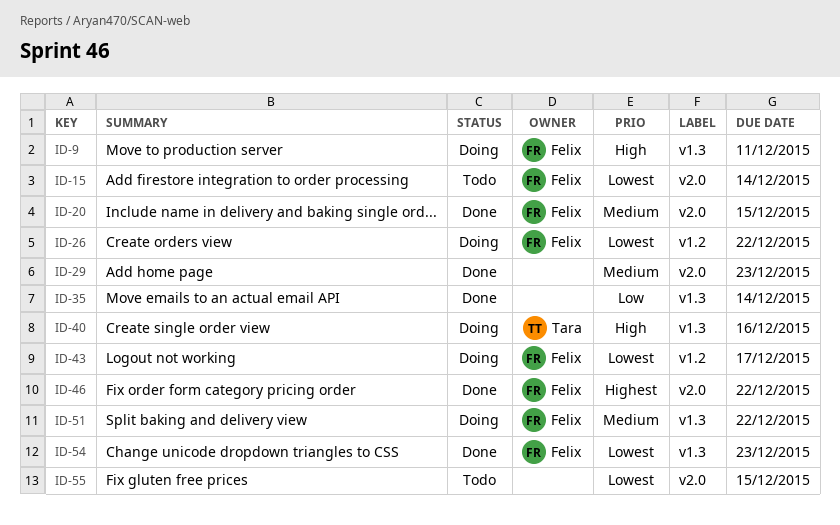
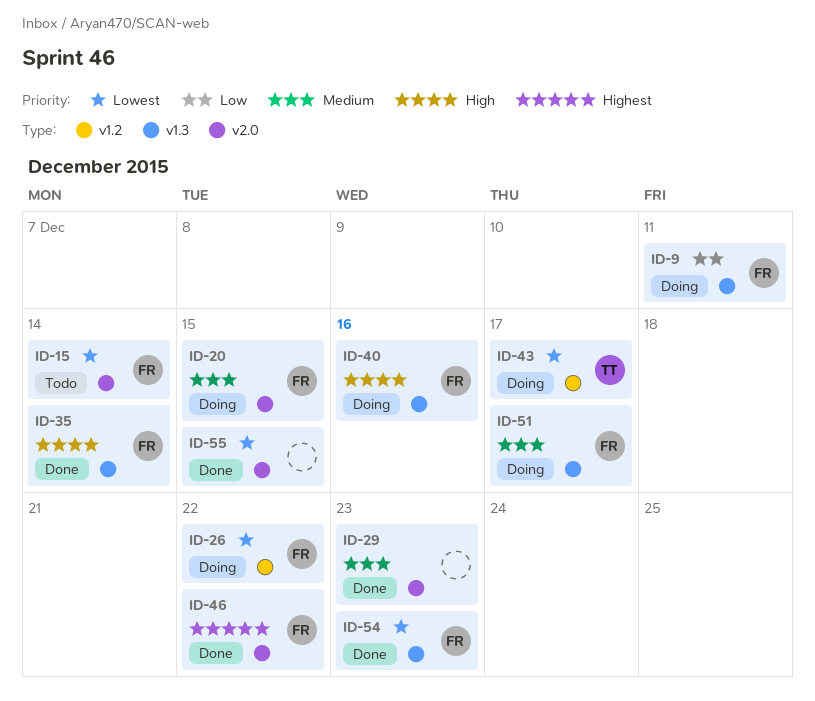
ID-9, priority: High -> Low
ID-20, status: Done -> Doing
ID-35, owner: none -> Felix
ID-35, priority: Low -> High
ID-40, owner: Tara -> Felix
ID-43, owner: Felix -> Tara
ID-51, due: Dec 22 -> Dec 17
ID-55, status: Todo -> Done

